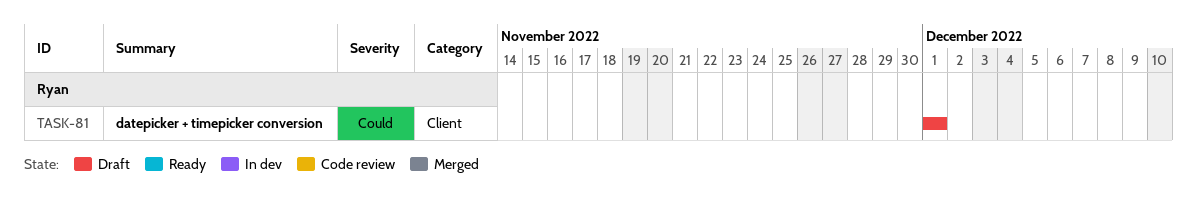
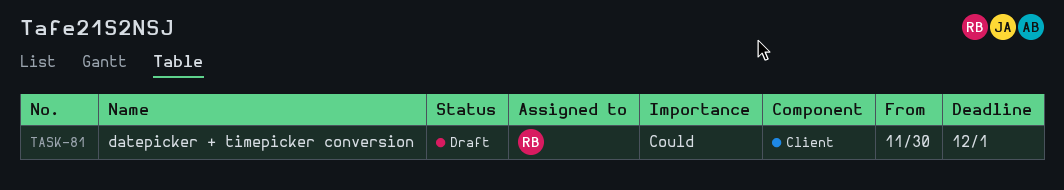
TASK-81, start: Dec 1 -> Nov 30

